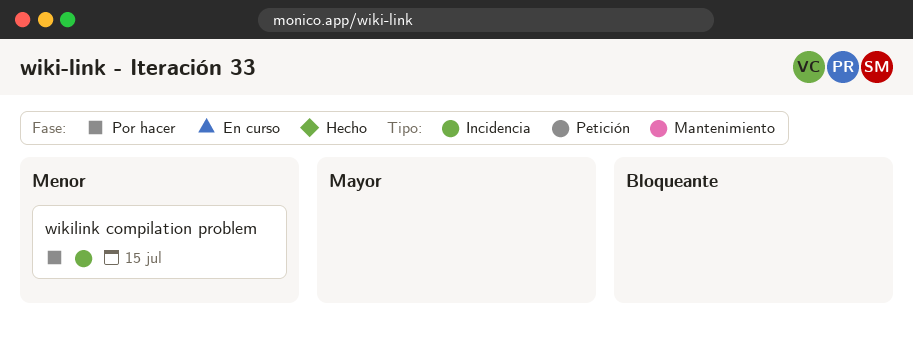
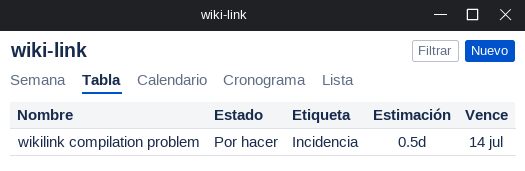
wikilink compilation problem, due: Jul 15 -> Jul 14

